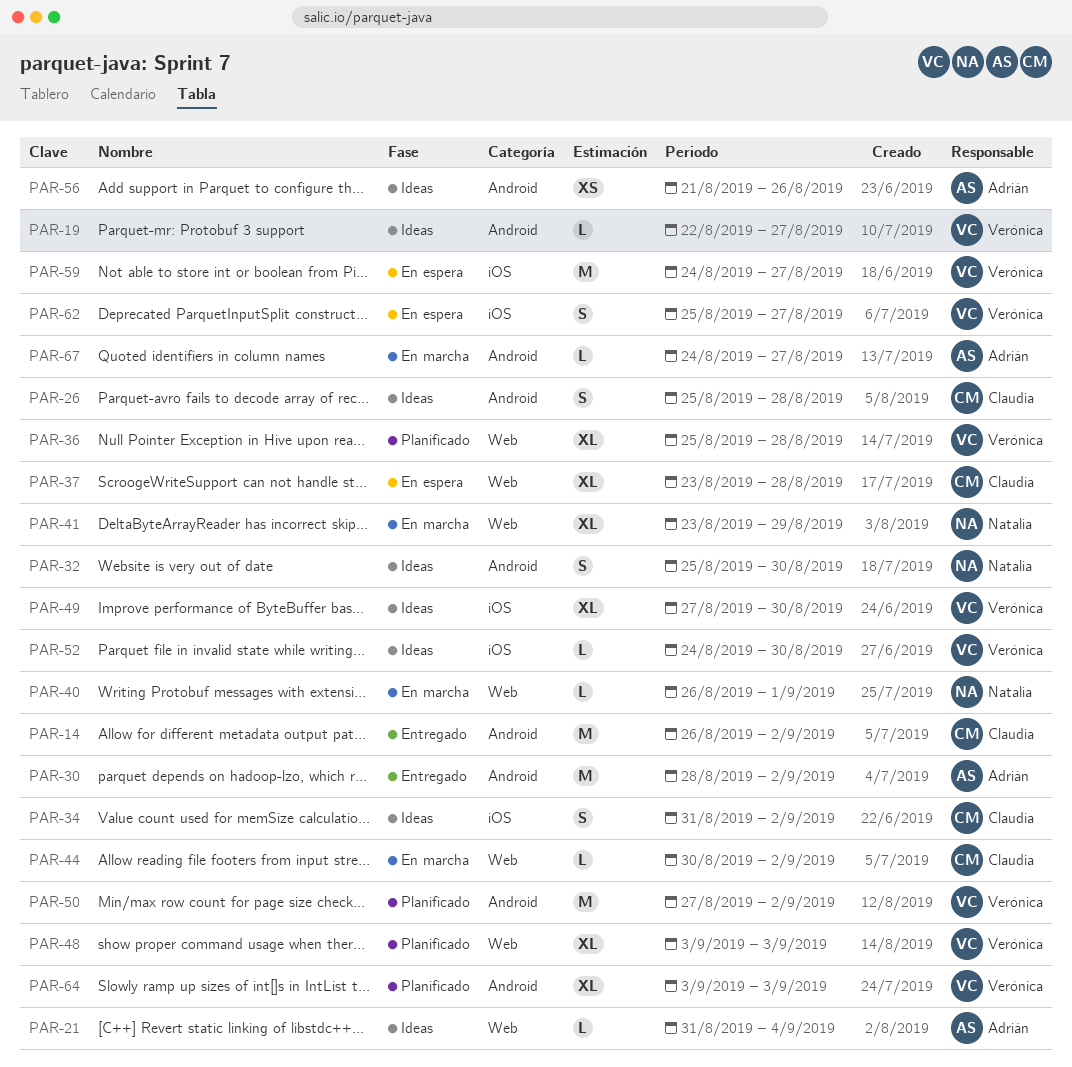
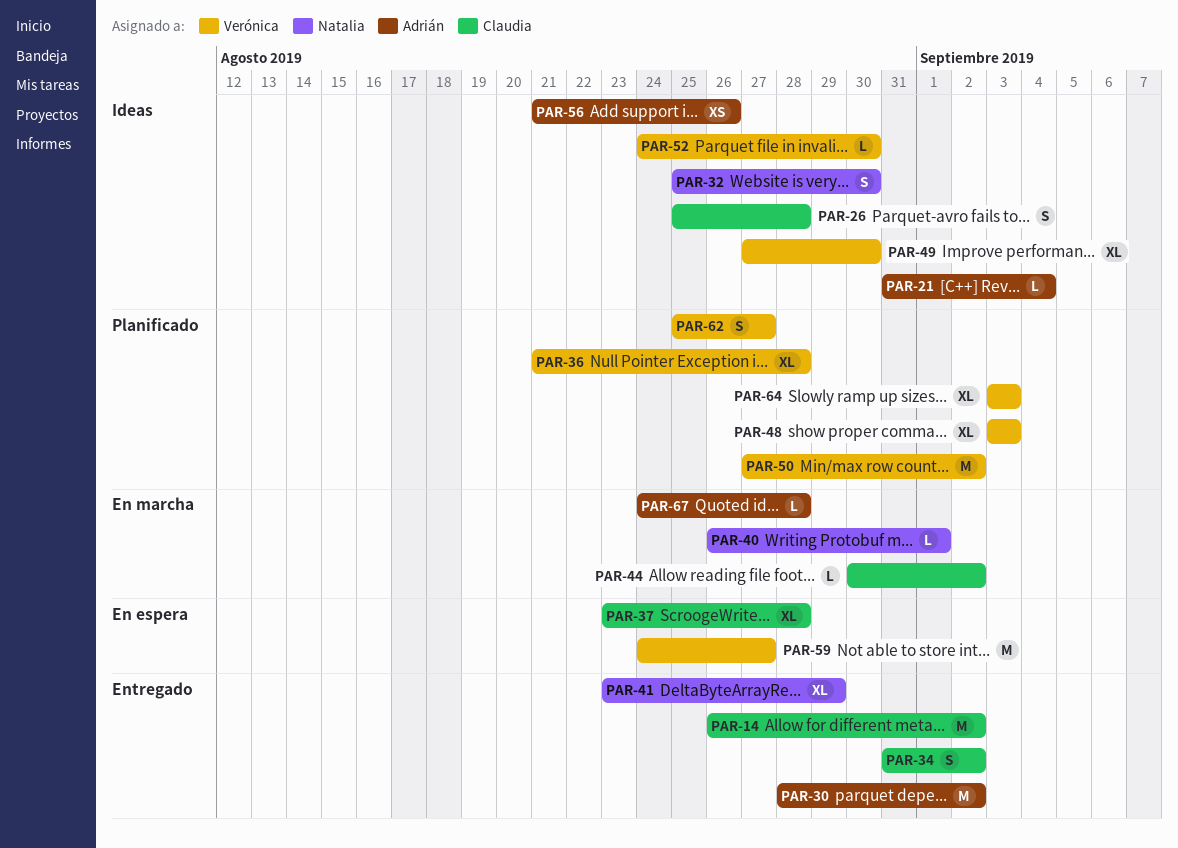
PAR-19: present -> none
PAR-34, status: Ideas -> Entregado
PAR-36, start: Aug 25 -> Aug 21
PAR-41, status: En marcha -> Entregado
PAR-62, status: En espera -> Planificado
PAR-67, due: Aug 27 -> Aug 28

